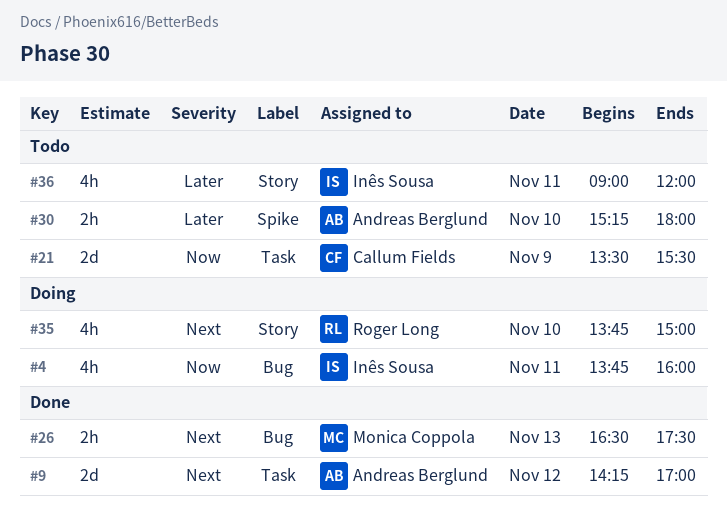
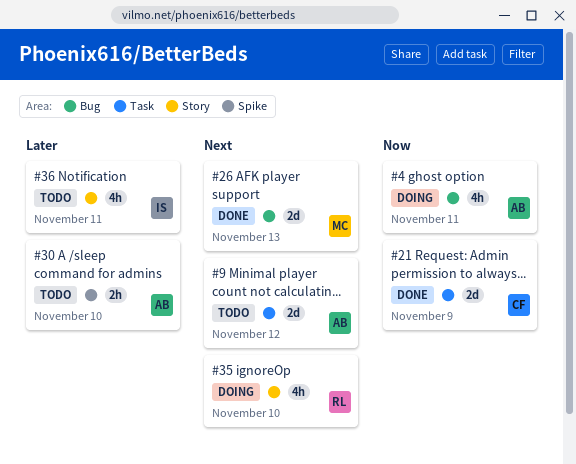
#4, owner: Inês Sousa -> Andreas Berglund
#9, status: Done -> Todo
#21, status: Todo -> Done
#26, estimate: 2h -> 2d

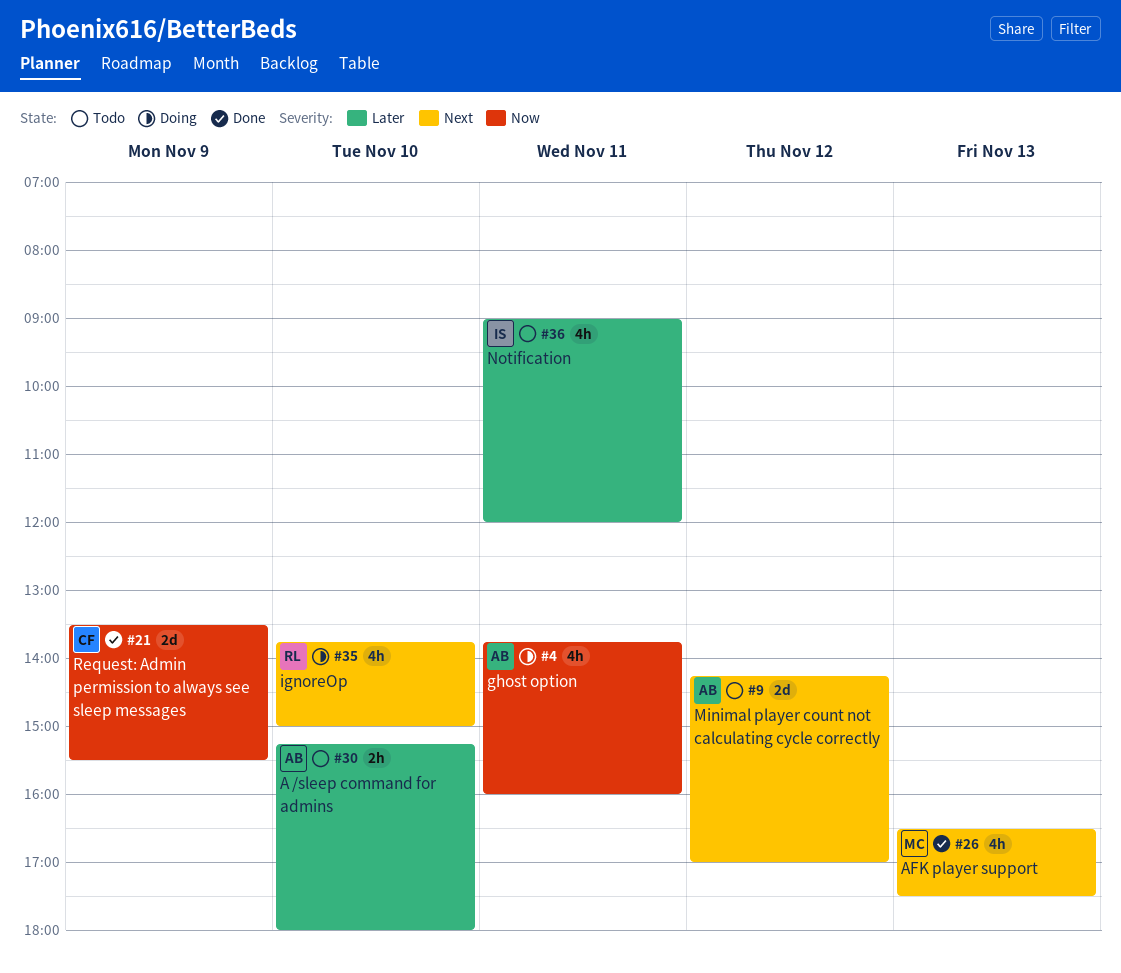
#26, estimate: 2d -> 4h

